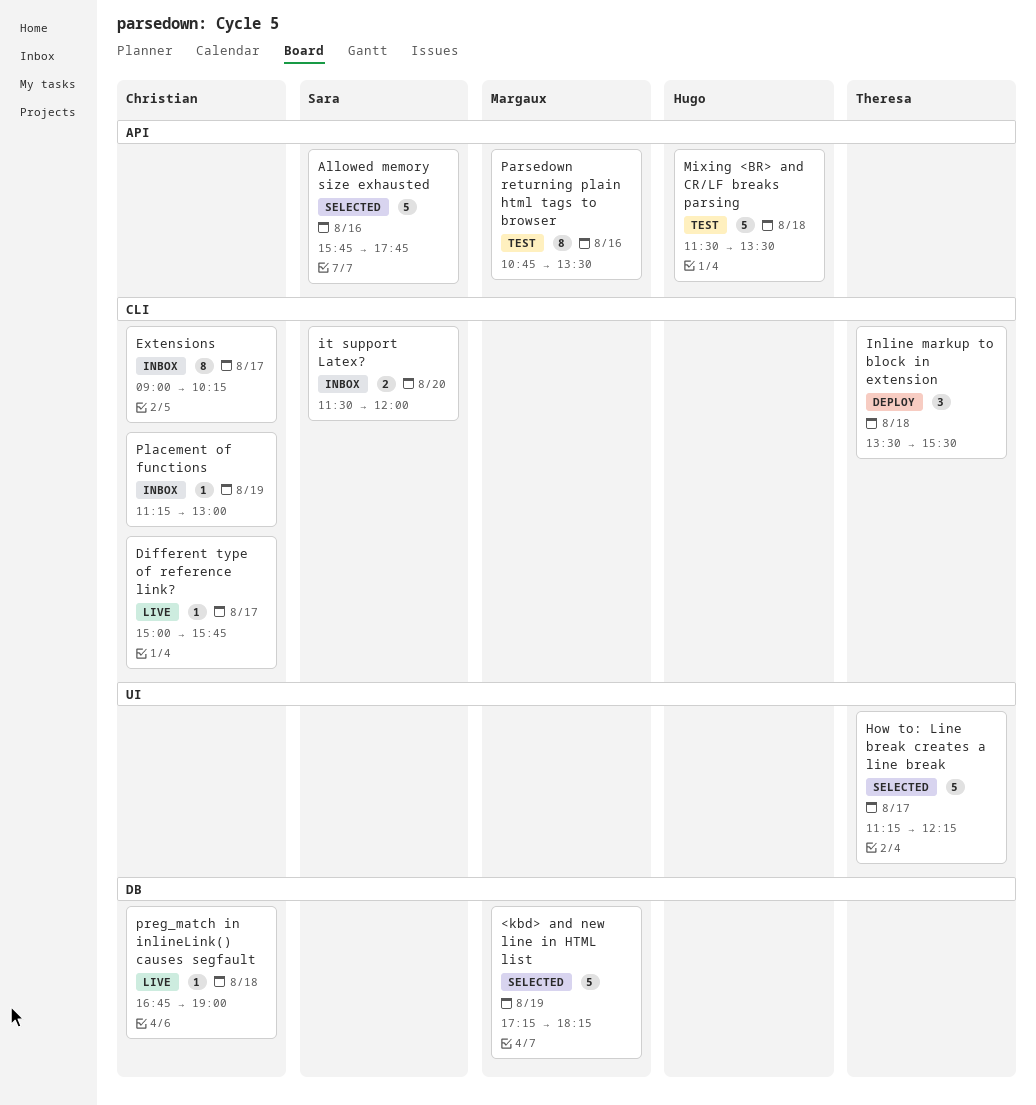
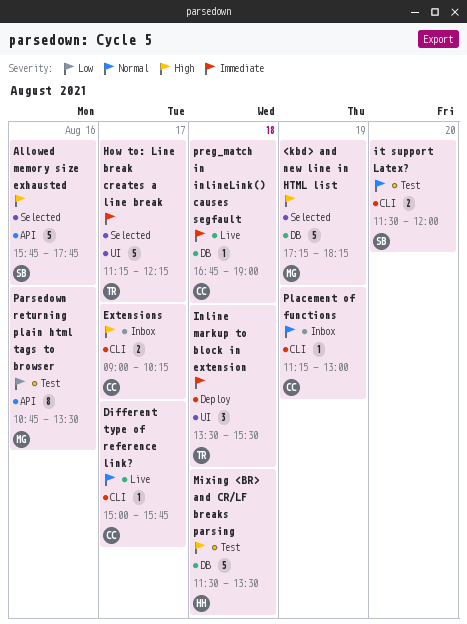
Extensions, estimate: 8 -> 2
Inline markup to block in extension, label: CLI -> UI
it support Latex?, status: Inbox -> Test
Mixing <BR> and CR/LF breaks parsing, label: API -> DB

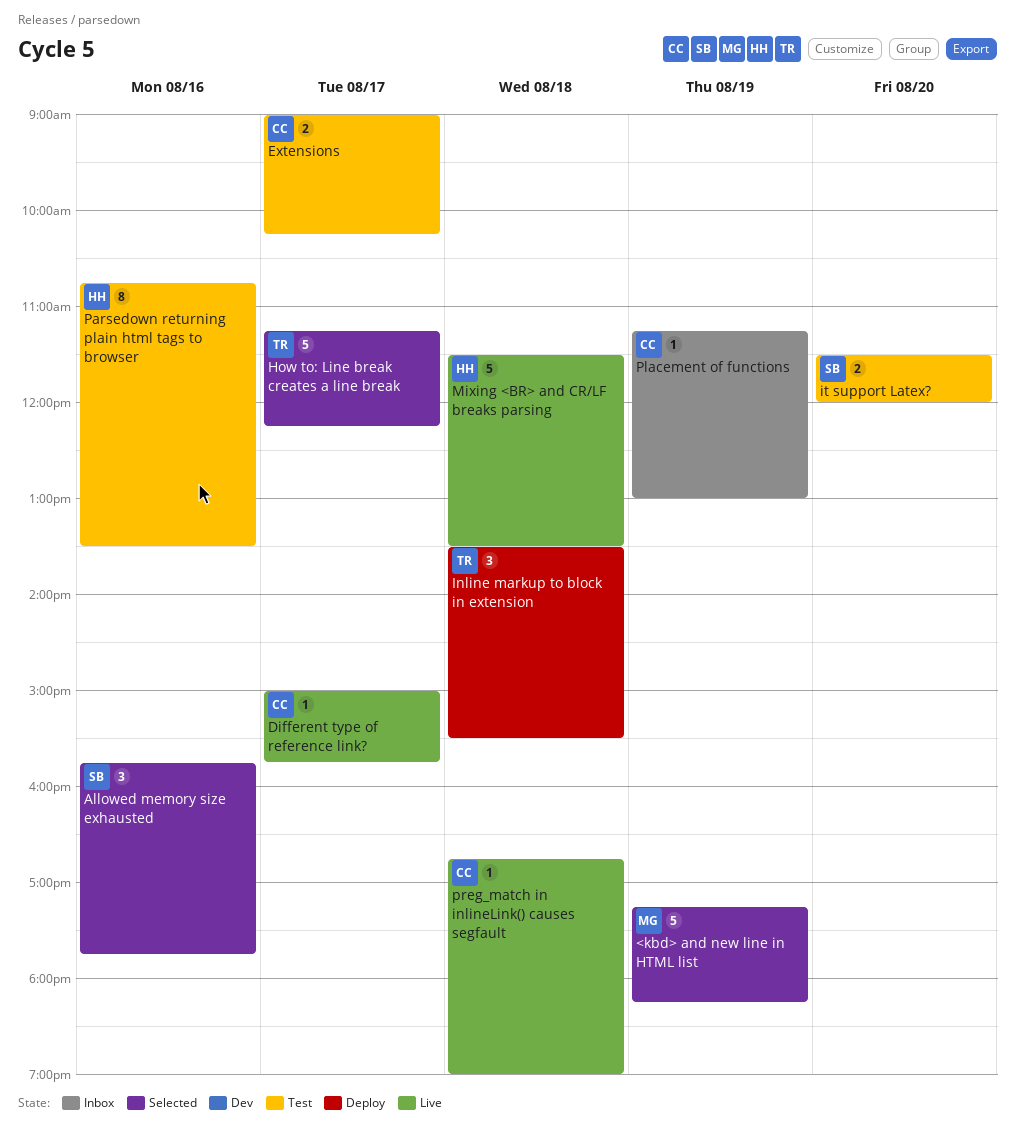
Allowed memory size exhausted, estimate: 5 -> 3
Extensions, status: Inbox -> Test
Mixing <BR> and CR/LF breaks parsing, status: Test -> Live
Parsedown returning plain html tags to browser, owner: MG -> HH

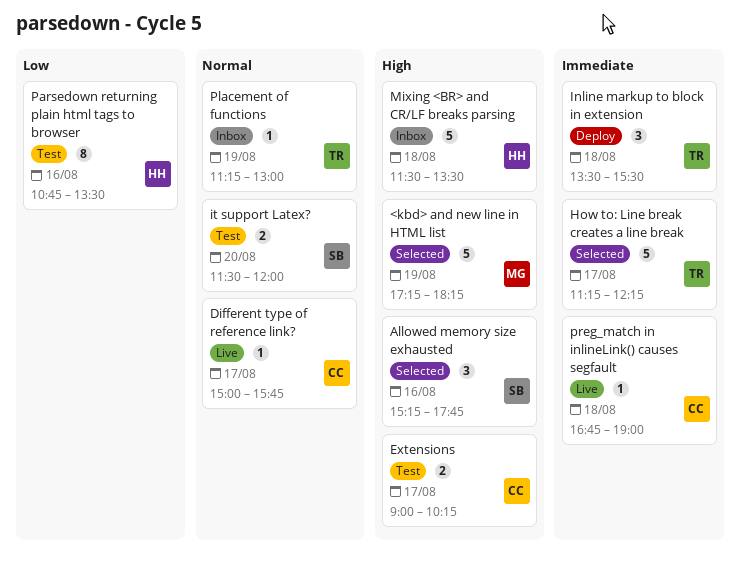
Allowed memory size exhausted, begins: 15:45 -> 15:15
Mixing <BR> and CR/LF breaks parsing, status: Live -> Inbox
Placement of functions, owner: CC -> TR

